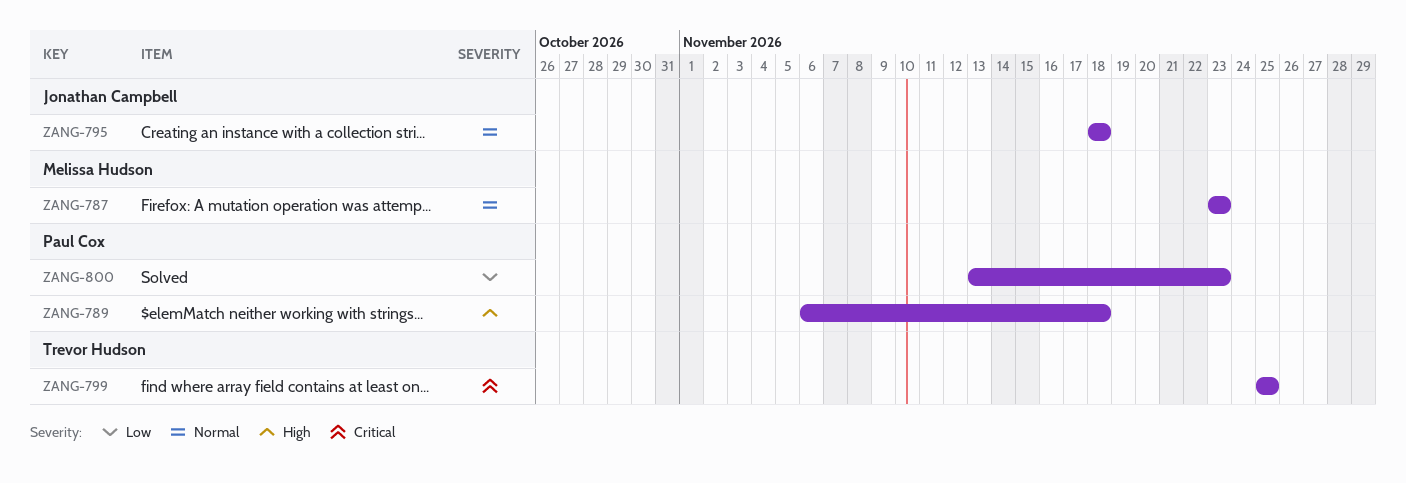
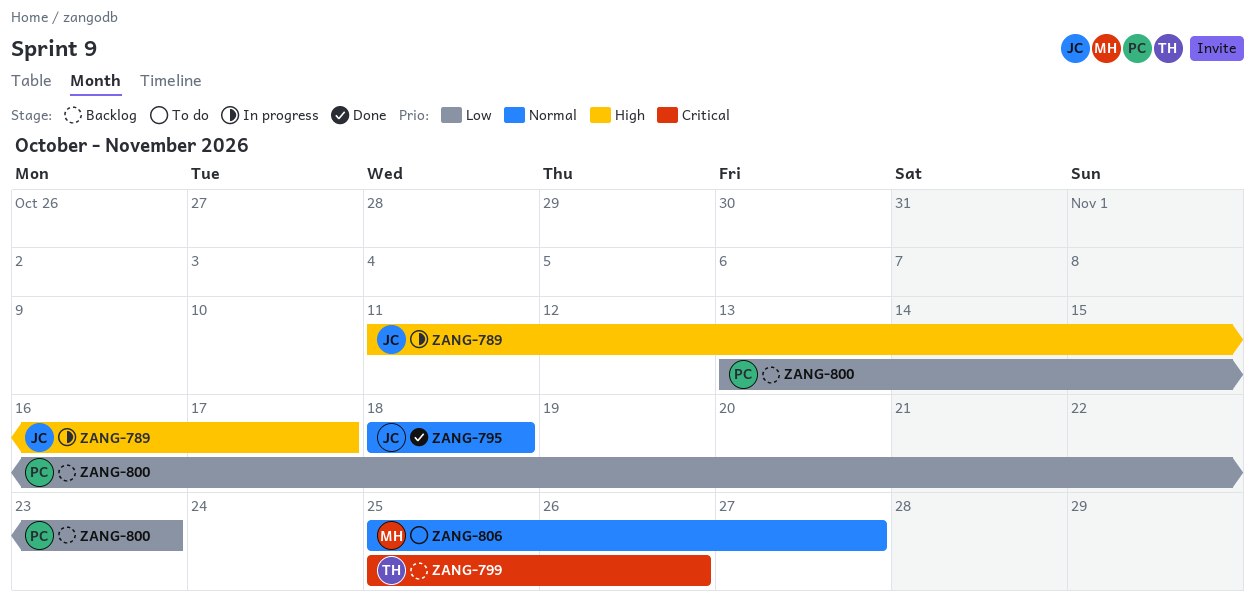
ZANG-787: present -> none
ZANG-789, owner: Paul Cox -> Jonathan Campbell
ZANG-789, start: Nov 6 -> Nov 11
ZANG-789, due: Nov 18 -> Nov 17
ZANG-799, due: Nov 25 -> Nov 26
ZANG-806: none -> present

